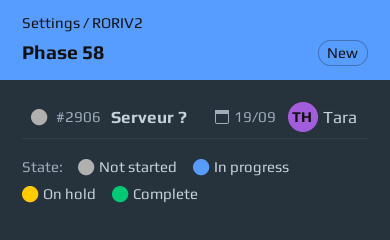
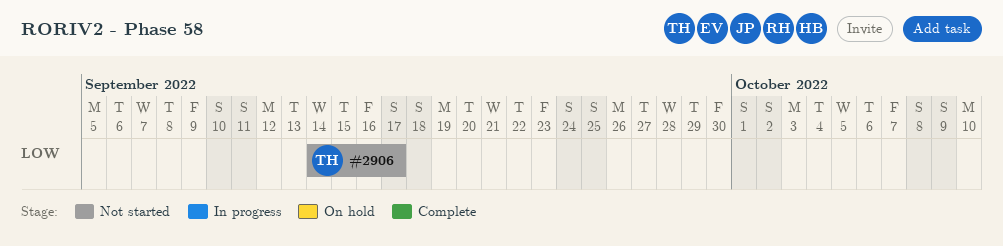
#2906, due: Sep 19 -> Sep 17

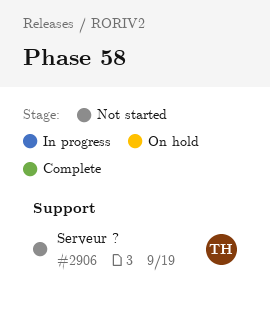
#2906, due: Sep 17 -> Sep 19

